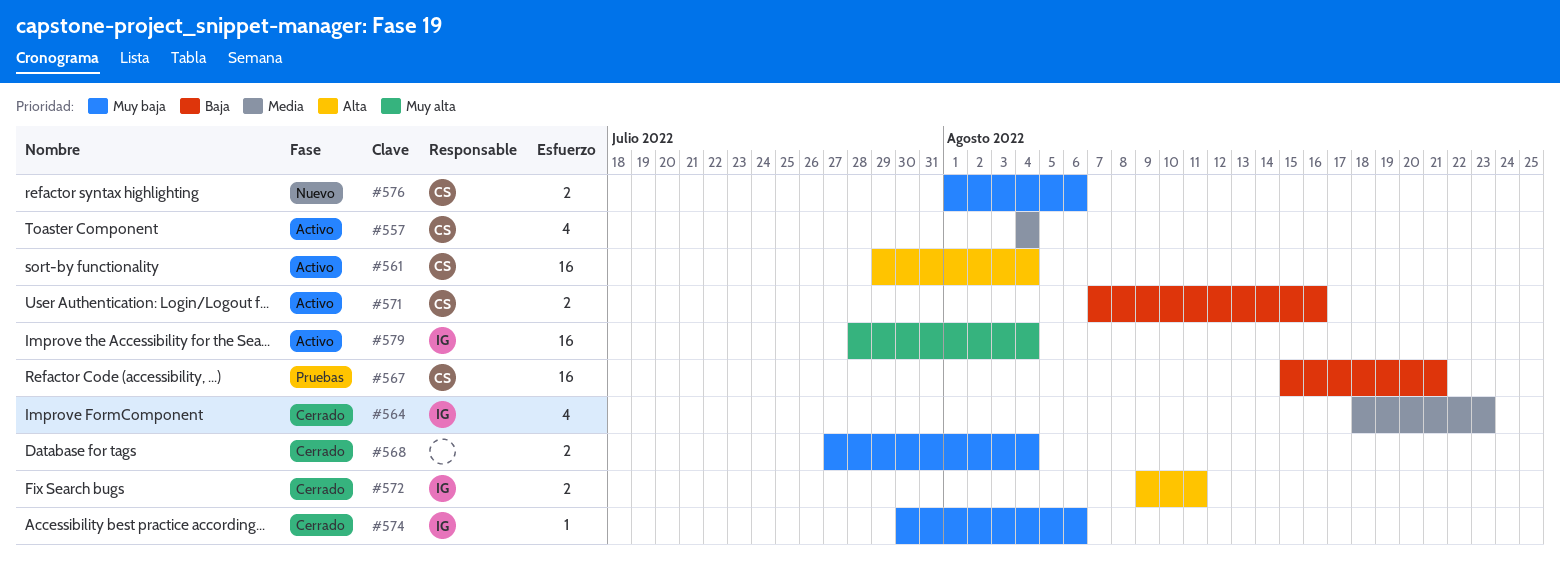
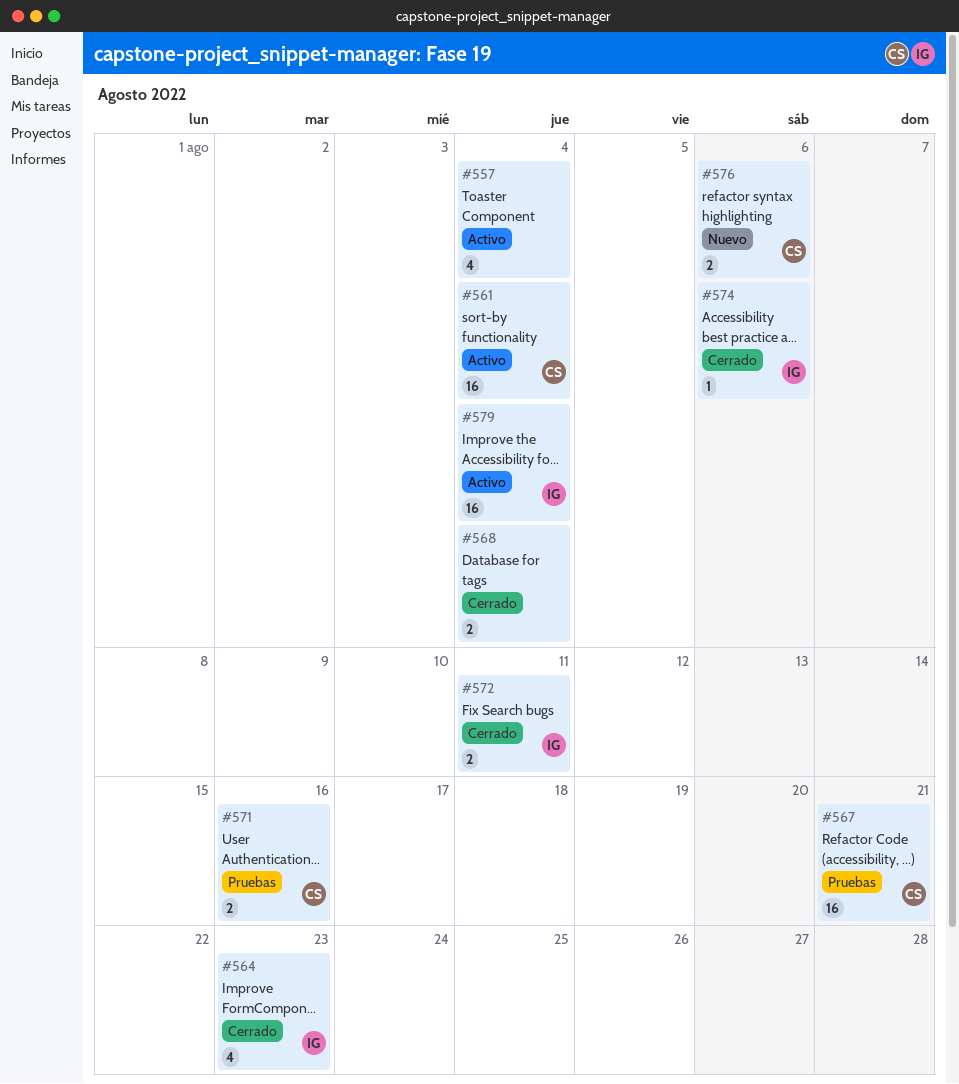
#557, owner: CS -> none
#571, status: Activo -> Pruebas

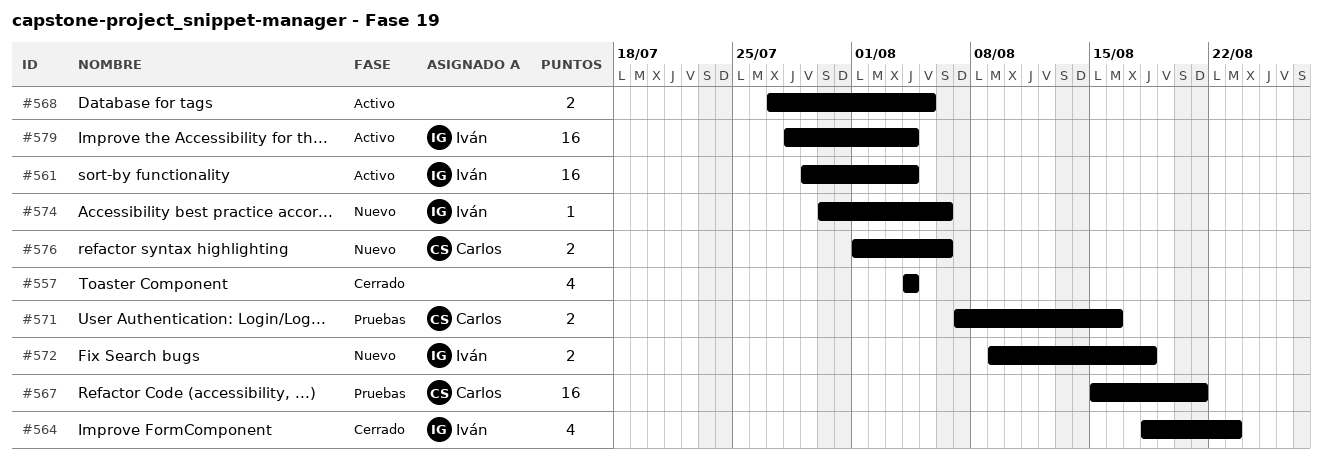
#557, status: Activo -> Cerrado
#561, owner: Carlos -> Iván
#568, status: Cerrado -> Activo
#568, due: Aug 4 -> Aug 5
#572, status: Cerrado -> Nuevo
#572, due: Aug 11 -> Aug 18
#574, status: Cerrado -> Nuevo

